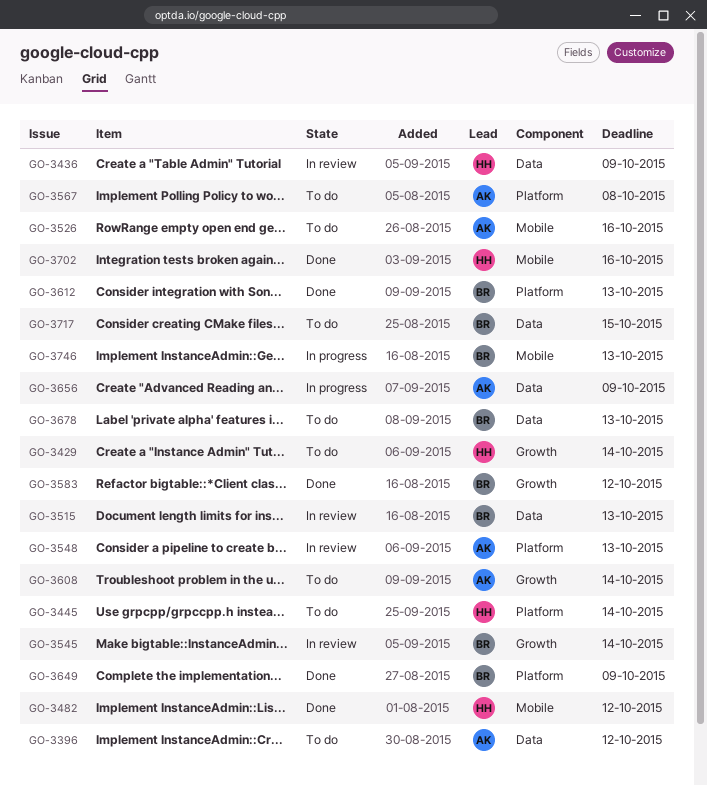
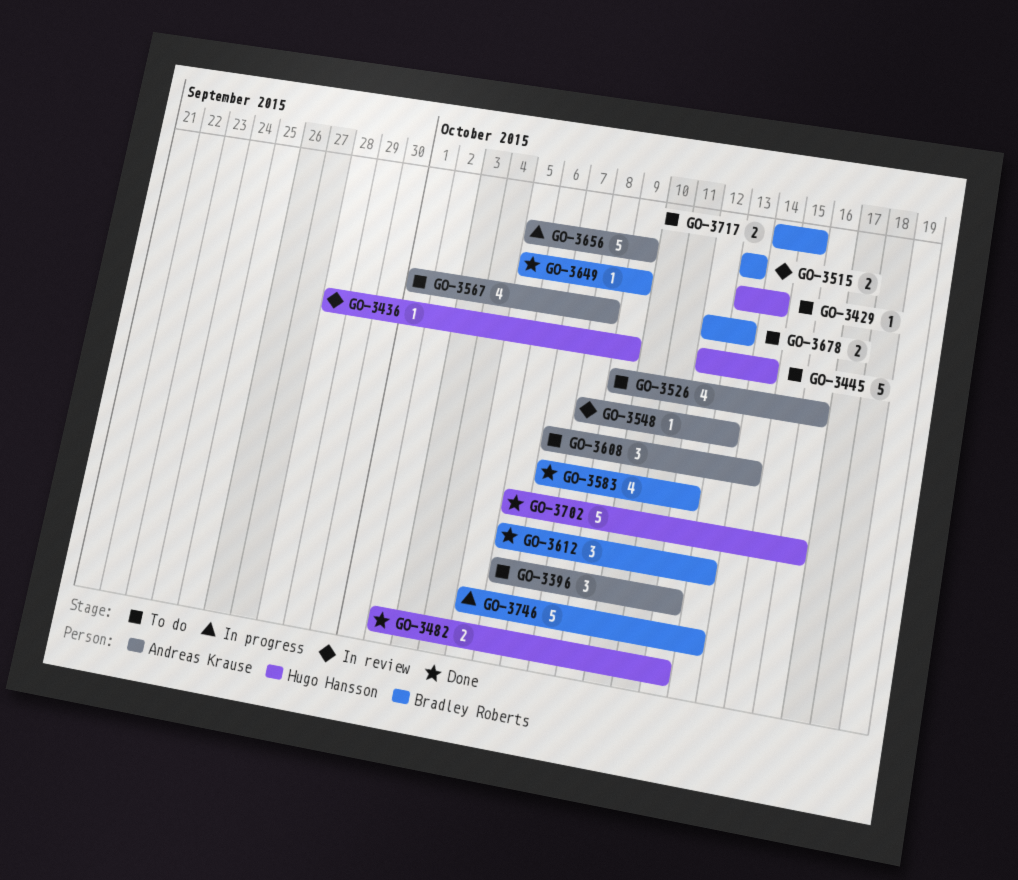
GO-3545: present -> none

